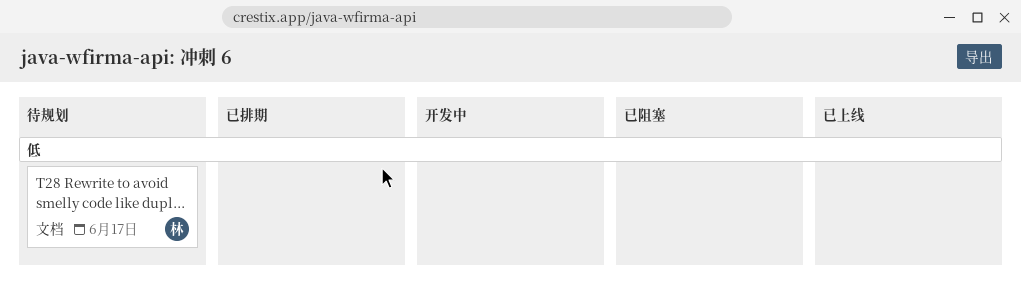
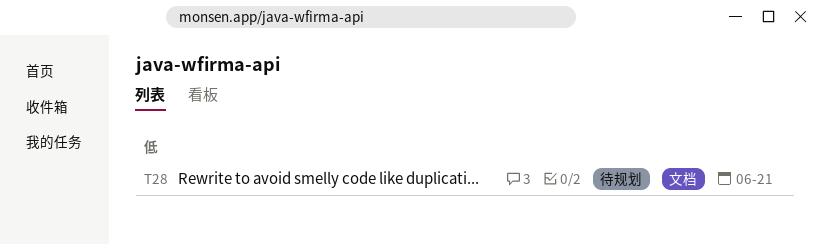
T28, due: Jun 17 -> Jun 21

